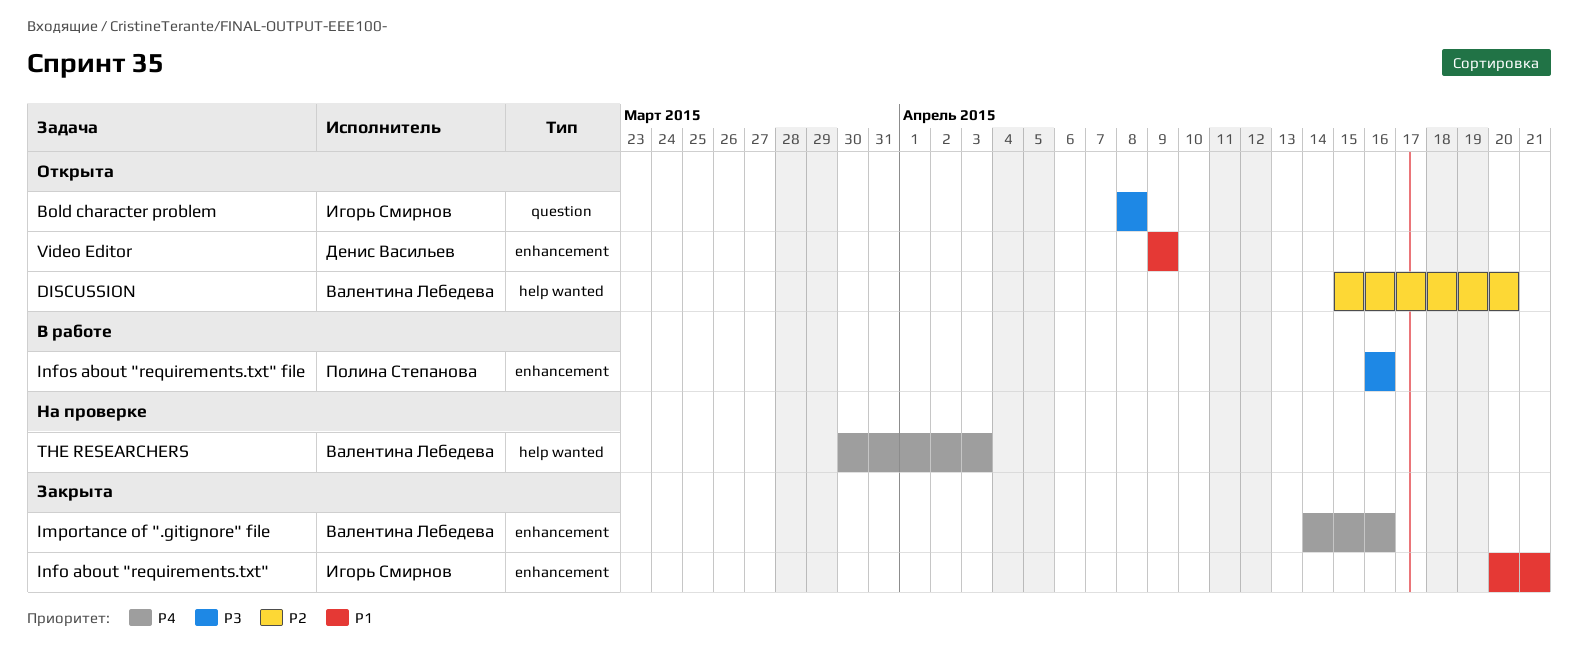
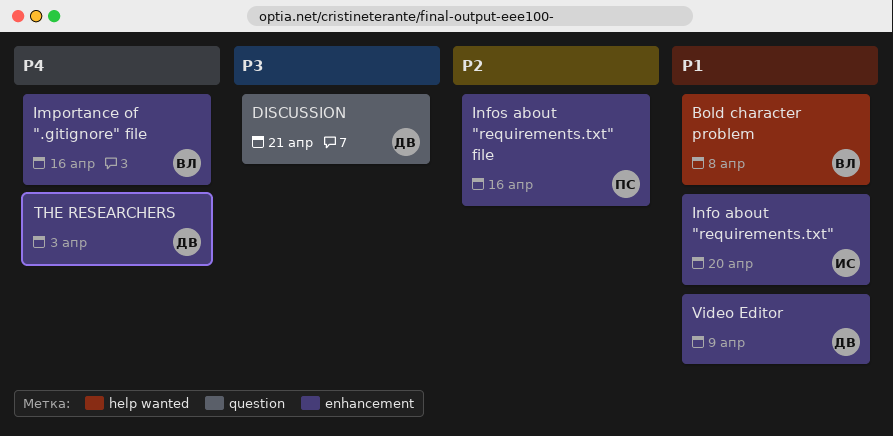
Bold character problem, owner: Игорь Смирнов -> Валентина Лебедева
Bold character problem, priority: P3 -> P1
Bold character problem, label: question -> help wanted
DISCUSSION, owner: Валентина Лебедева -> Денис Васильев
DISCUSSION, priority: P2 -> P3
DISCUSSION, label: help wanted -> question
DISCUSSION, due: Apr 20 -> Apr 21
Info about "requirements.txt", due: Apr 21 -> Apr 20
Infos about "requirements.txt" file, priority: P3 -> P2
THE RESEARCHERS, owner: Валентина Лебедева -> Денис Васильев
THE RESEARCHERS, label: help wanted -> enhancement

